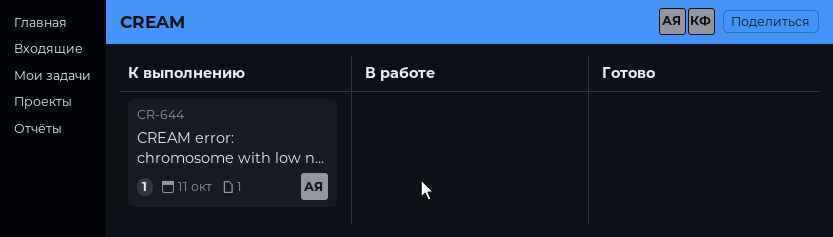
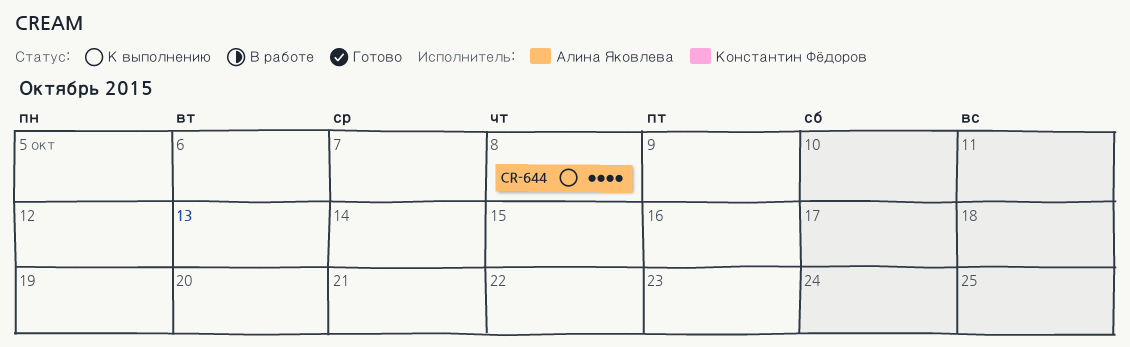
CR-644, estimate: 1 -> 4
CR-644, due: Oct 11 -> Oct 8

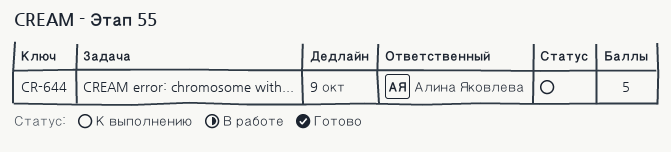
CR-644, estimate: 4 -> 5
CR-644, due: Oct 8 -> Oct 9

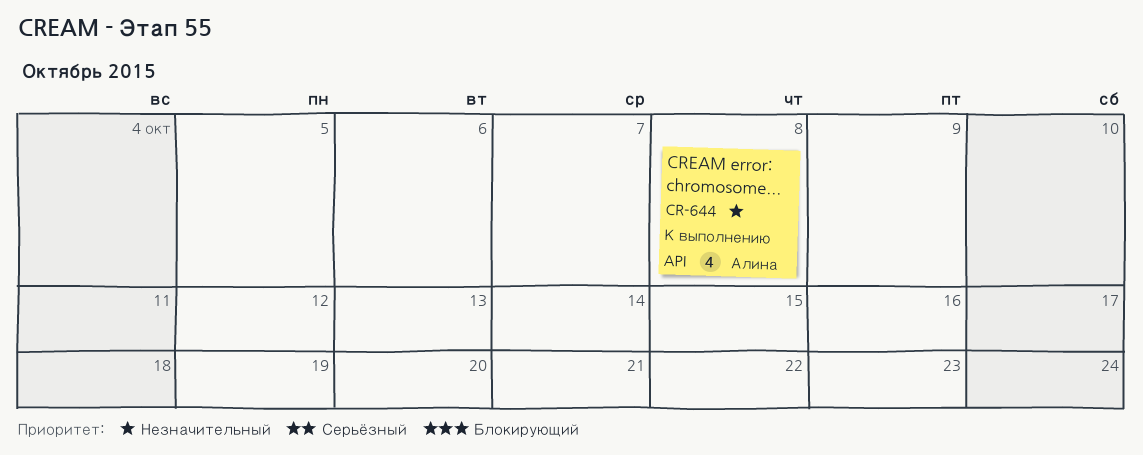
CR-644, estimate: 5 -> 4
CR-644, due: Oct 9 -> Oct 8

